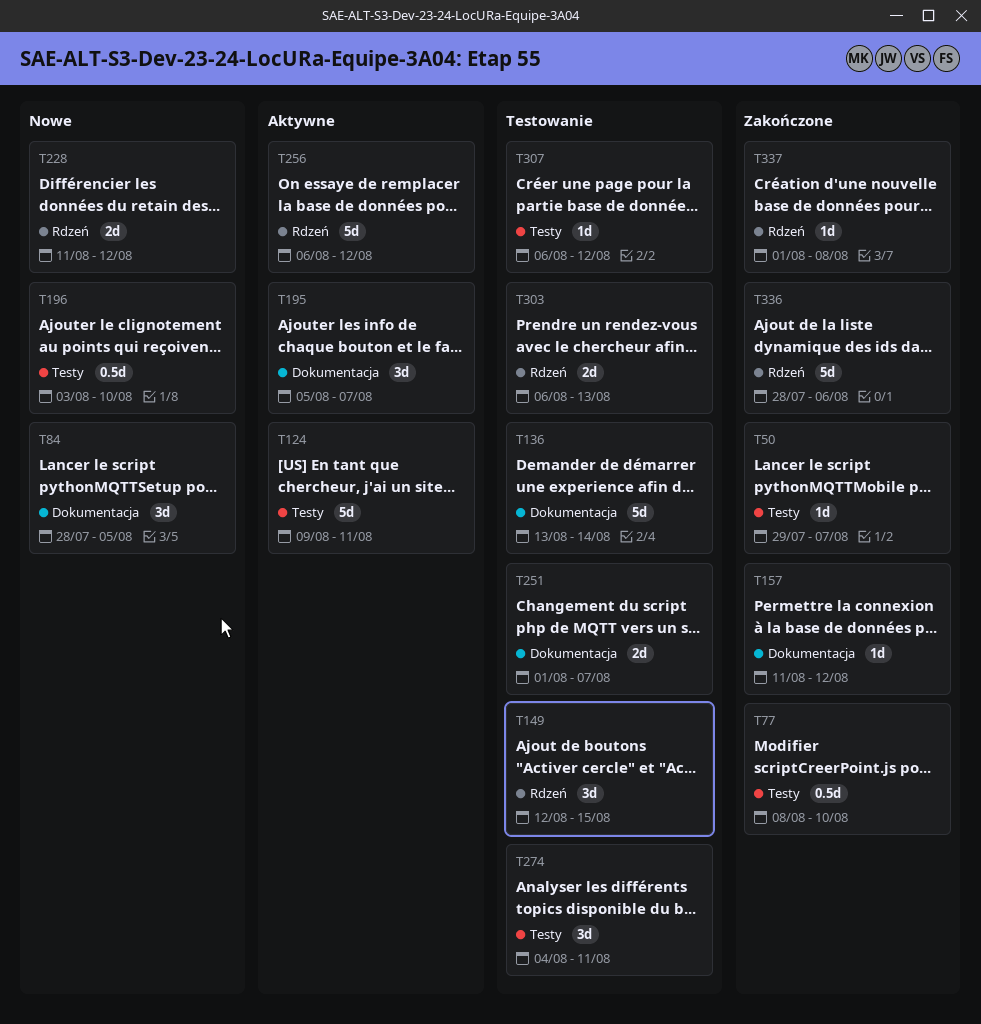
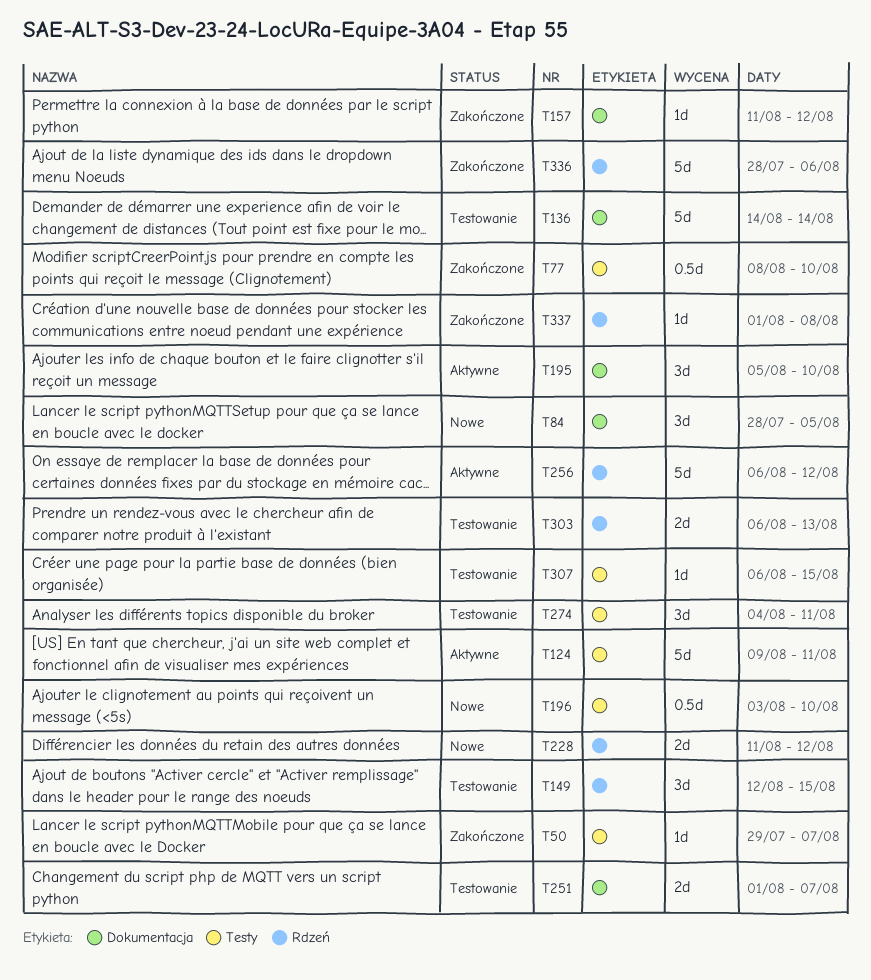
T136, start: Aug 13 -> Aug 14
T195, due: Aug 7 -> Aug 10
T307, due: Aug 12 -> Aug 15

